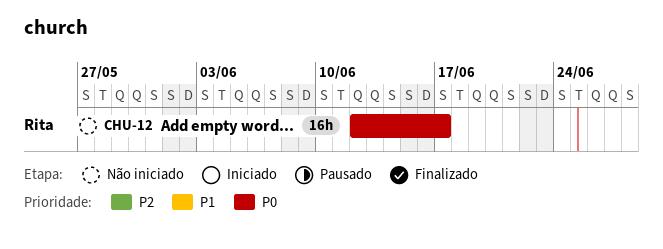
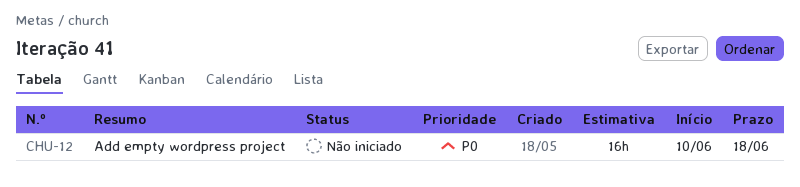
CHU-12, start: Jun 12 -> Jun 10
CHU-12, due: Jun 17 -> Jun 18

